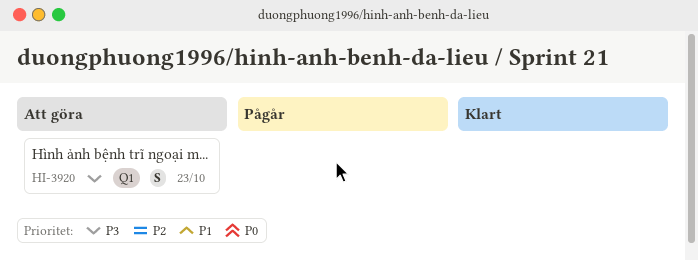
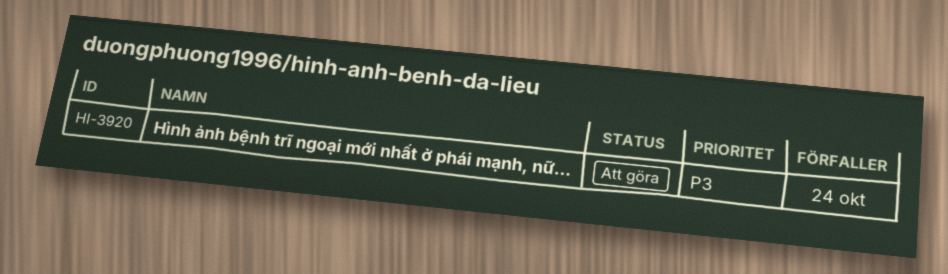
HI-3920, due: Oct 23 -> Oct 24

